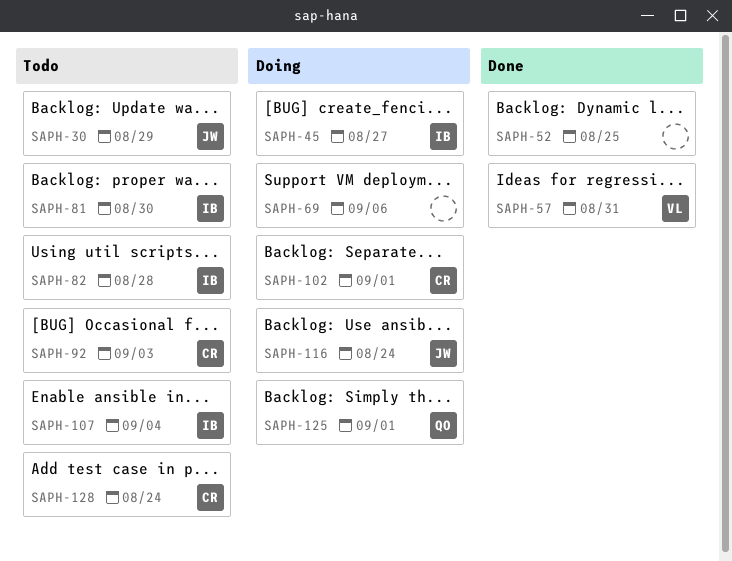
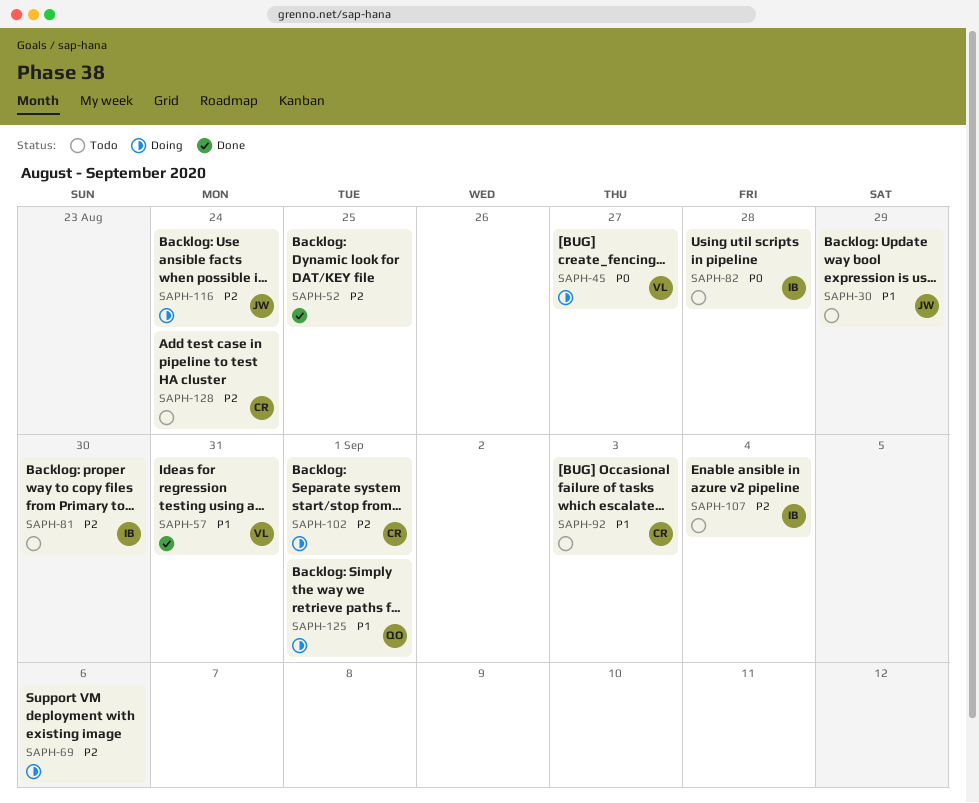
SAPH-45, owner: IB -> VL

